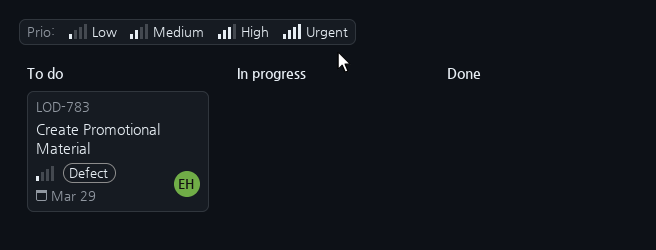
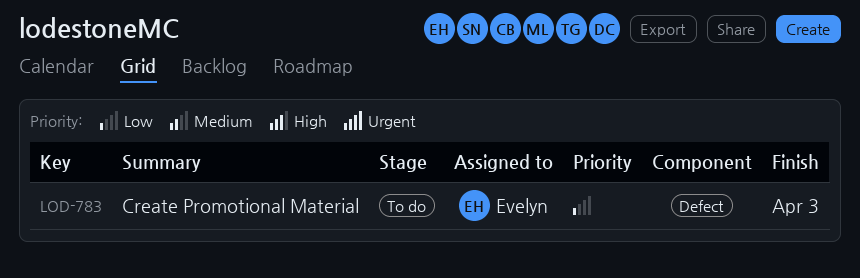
LOD-783, due: Mar 29 -> Apr 3

